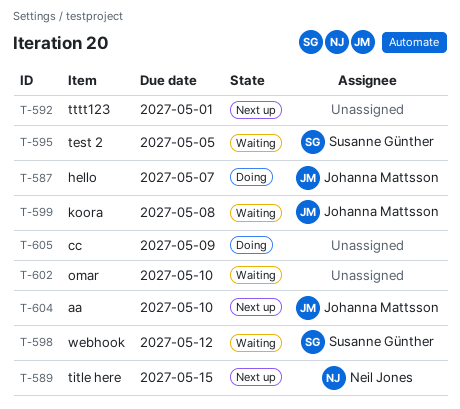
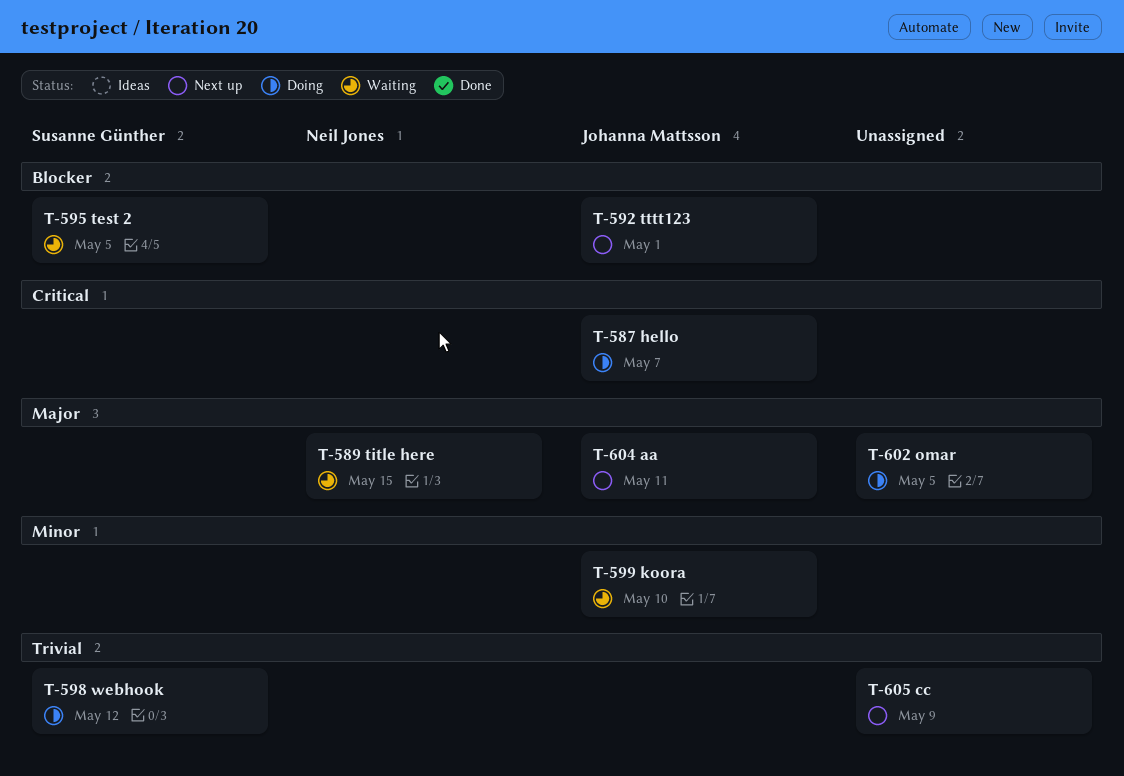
T-589, status: Next up -> Waiting
T-592, owner: none -> Johanna Mattsson
T-598, status: Waiting -> Doing
T-599, due: May 8 -> May 10
T-602, status: Waiting -> Doing
T-602, due: May 10 -> May 5
T-604, due: May 10 -> May 11
T-605, status: Doing -> Next up

